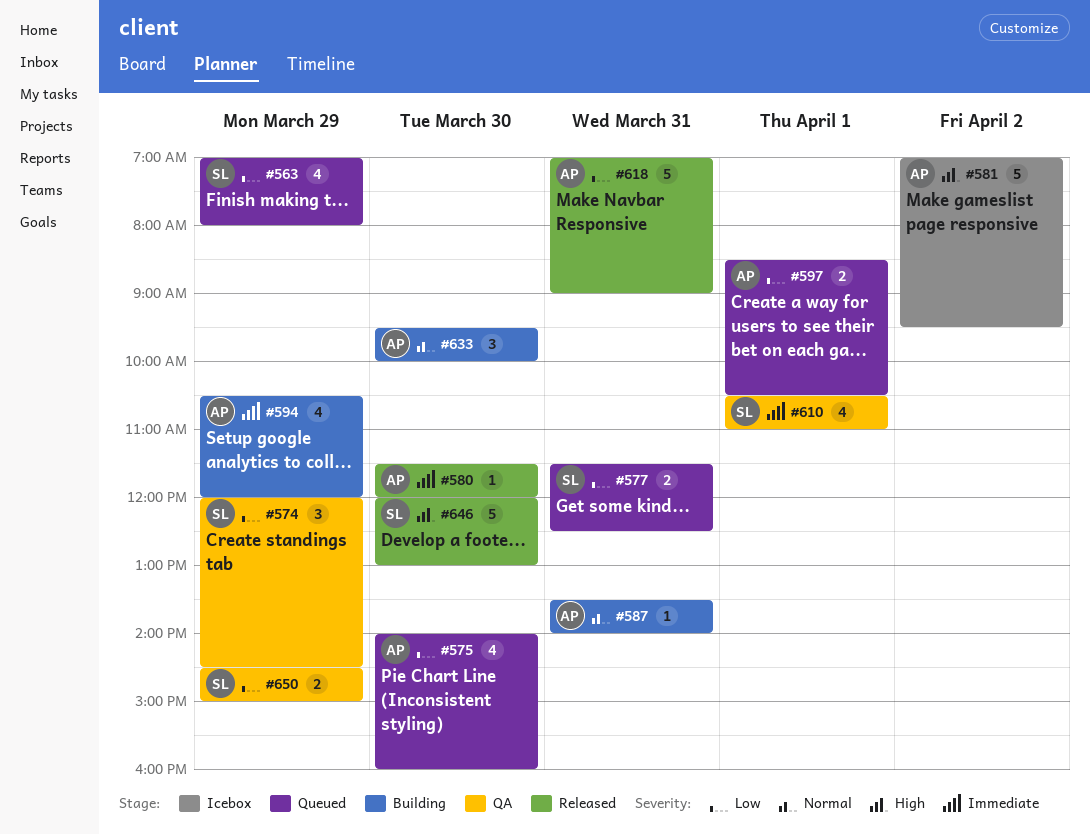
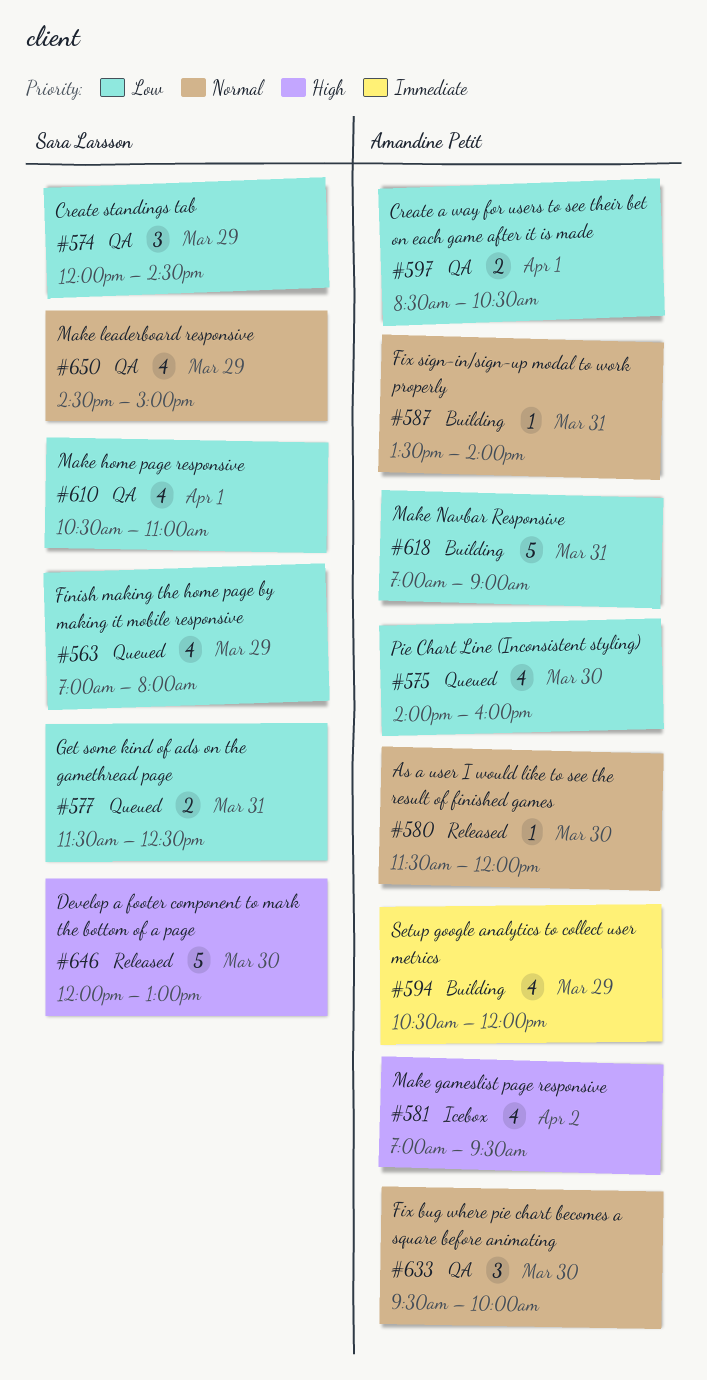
#580, priority: Immediate -> Normal
#581, estimate: 5 -> 4
#597, status: Queued -> QA
#610, priority: Immediate -> Low
#618, status: Released -> Building
#633, status: Building -> QA
#650, priority: Low -> Normal
#650, estimate: 2 -> 4

